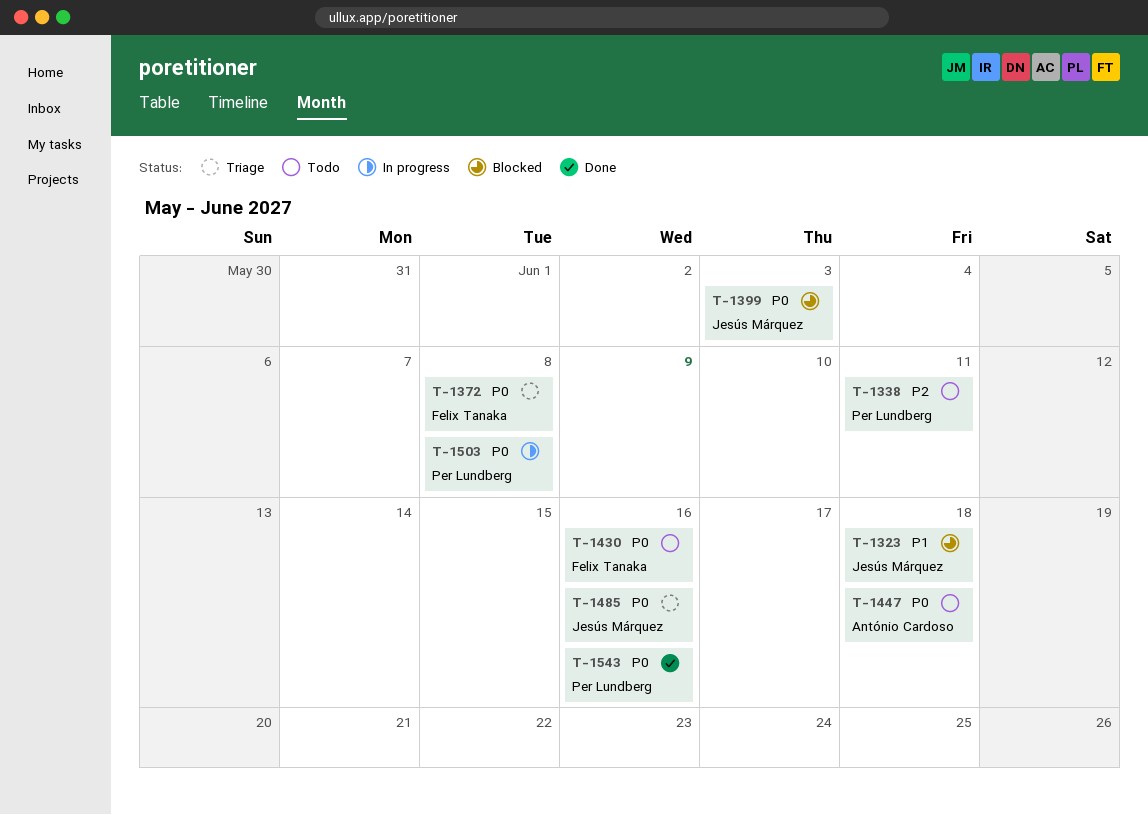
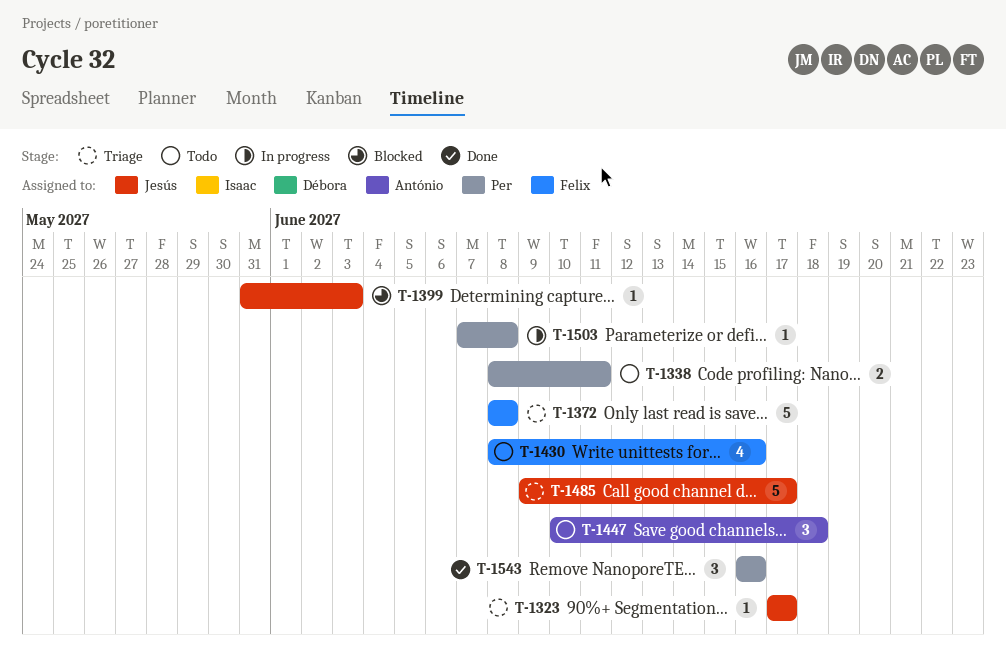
T-1323, status: Blocked -> Triage
T-1323, due: Jun 18 -> Jun 17
T-1485, due: Jun 16 -> Jun 17

